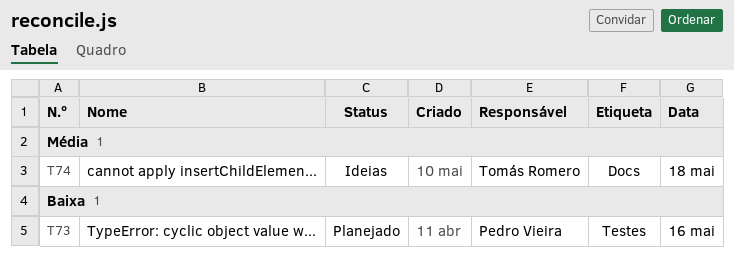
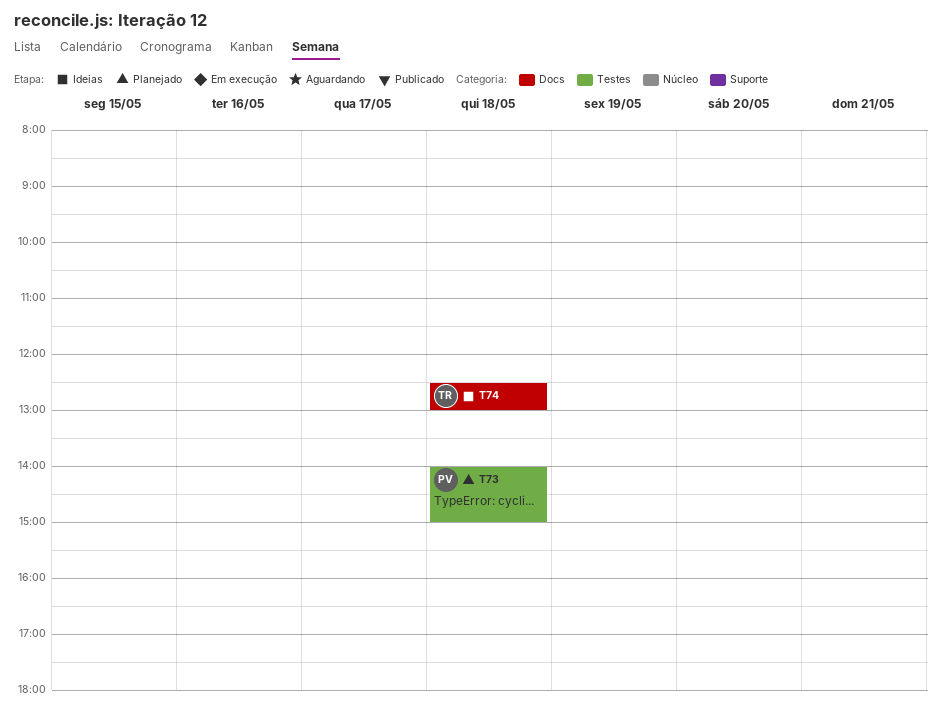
T73, day: May 16 -> May 18

